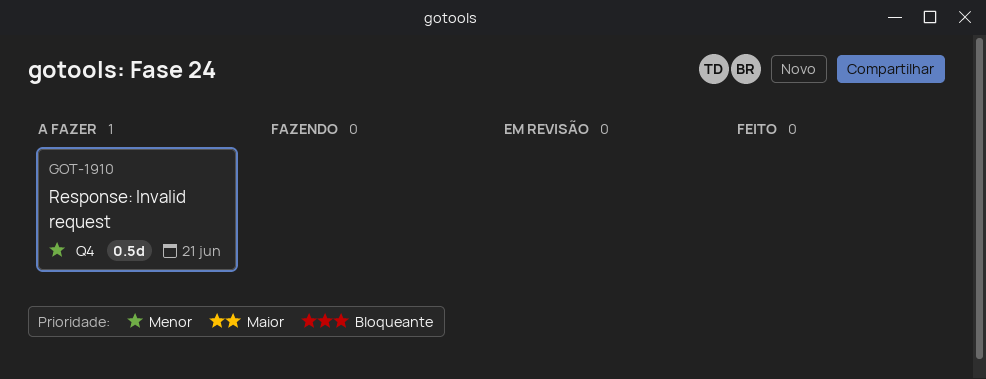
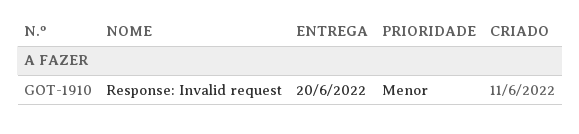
GOT-1910, due: Jun 21 -> Jun 20

